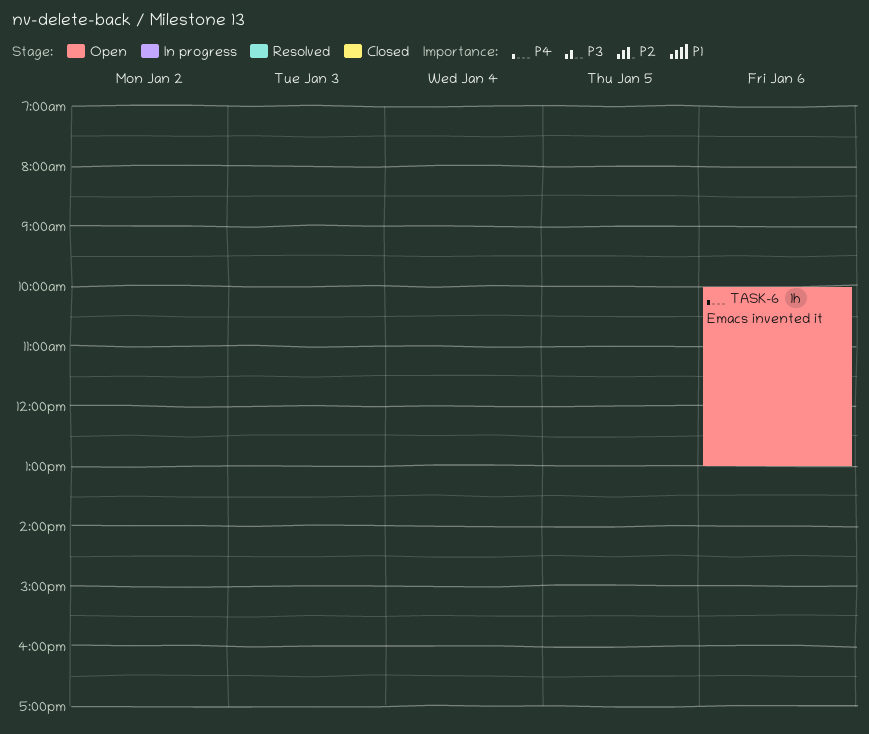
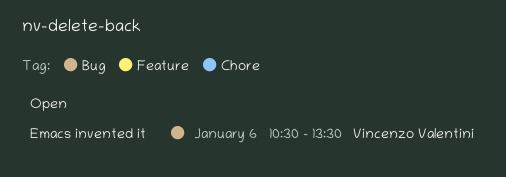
Emacs invented it, begins: 10:00 -> 10:30
Emacs invented it, ends: 13:00 -> 13:30

